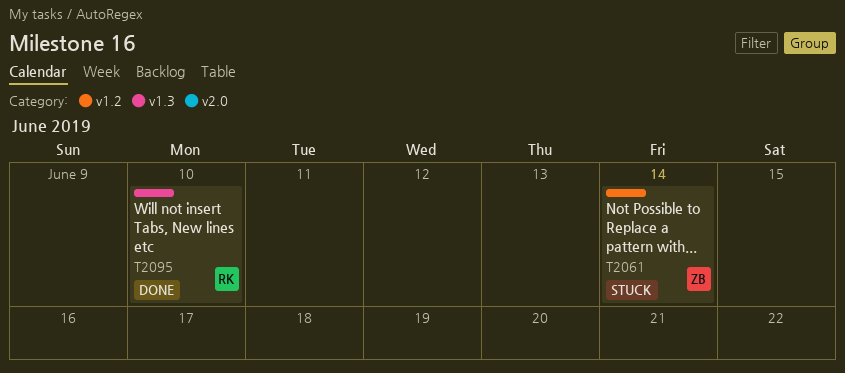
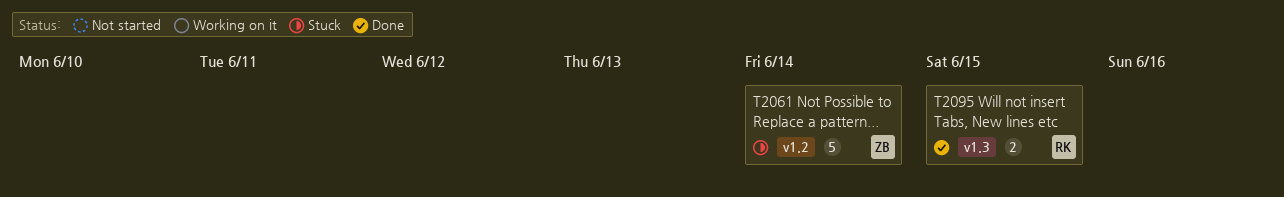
T2095, due: Jun 10 -> Jun 15

